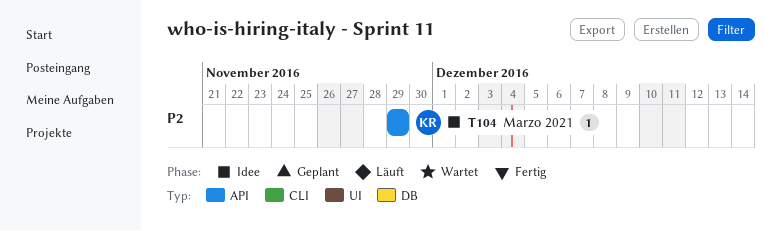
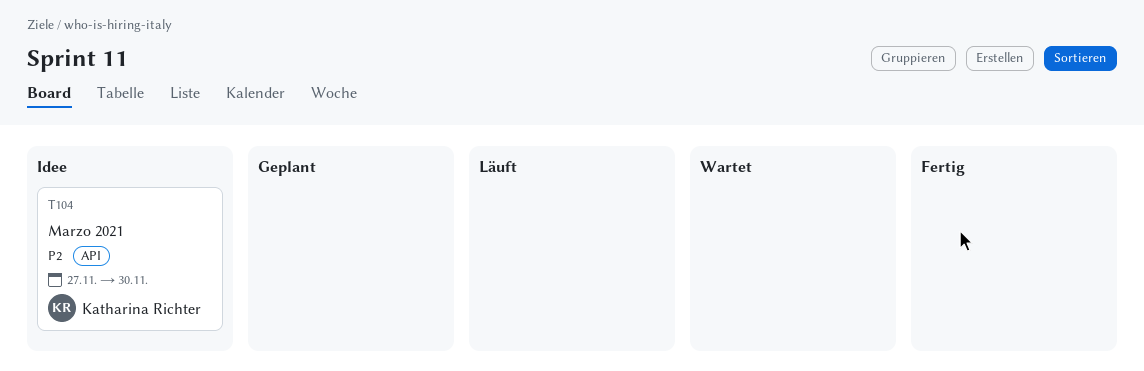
T104, start: Nov 29 -> Nov 27
T104, due: Nov 29 -> Nov 30

